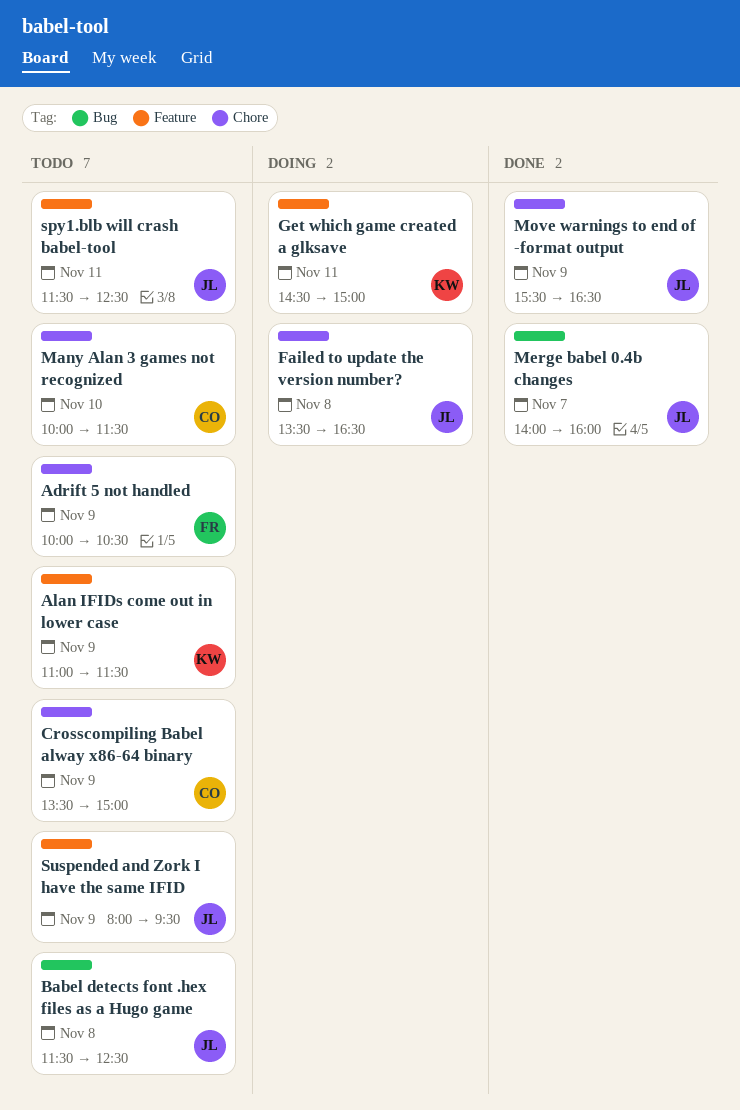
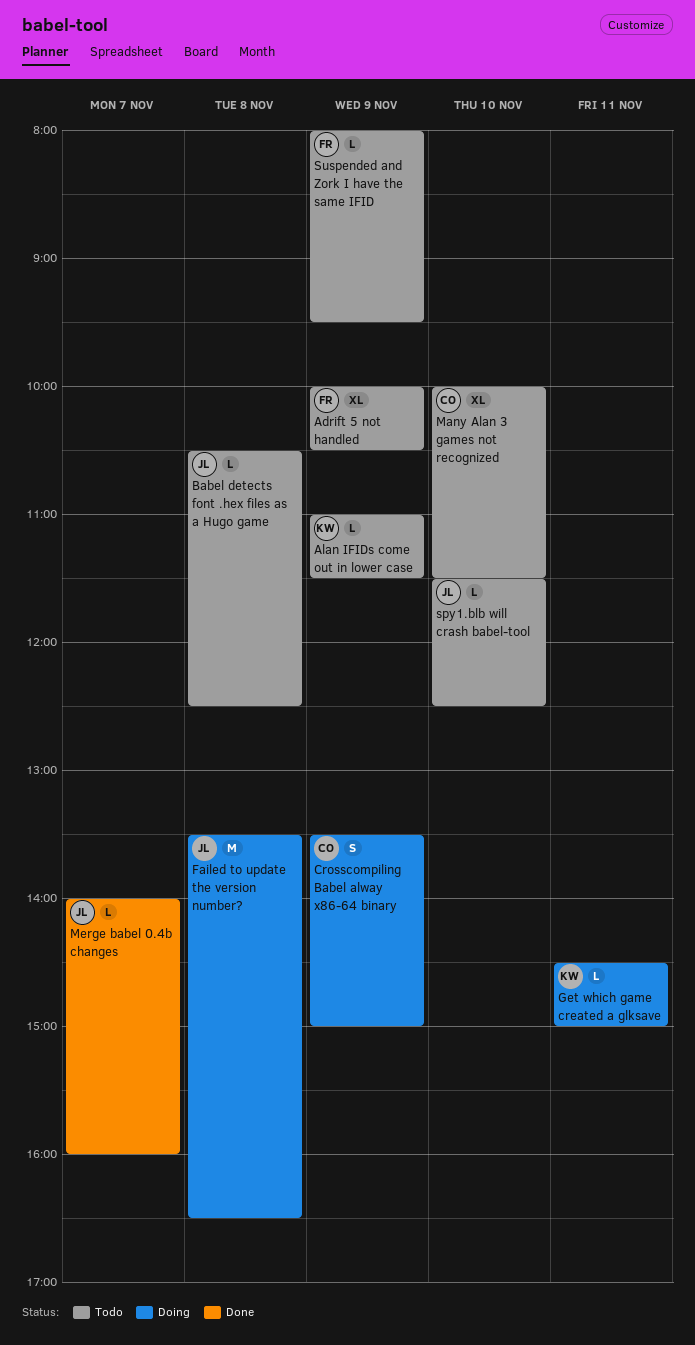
Babel detects font .hex files as a Hugo game, begins: 11:30 -> 10:30
Crosscompiling Babel alway x86-64 binary, status: Todo -> Doing
Move warnings to end of -format output: present -> none
spy1.blb will crash babel-tool, day: Nov 11 -> Nov 10
Suspended and Zork I have the same IFID, owner: JL -> FR

